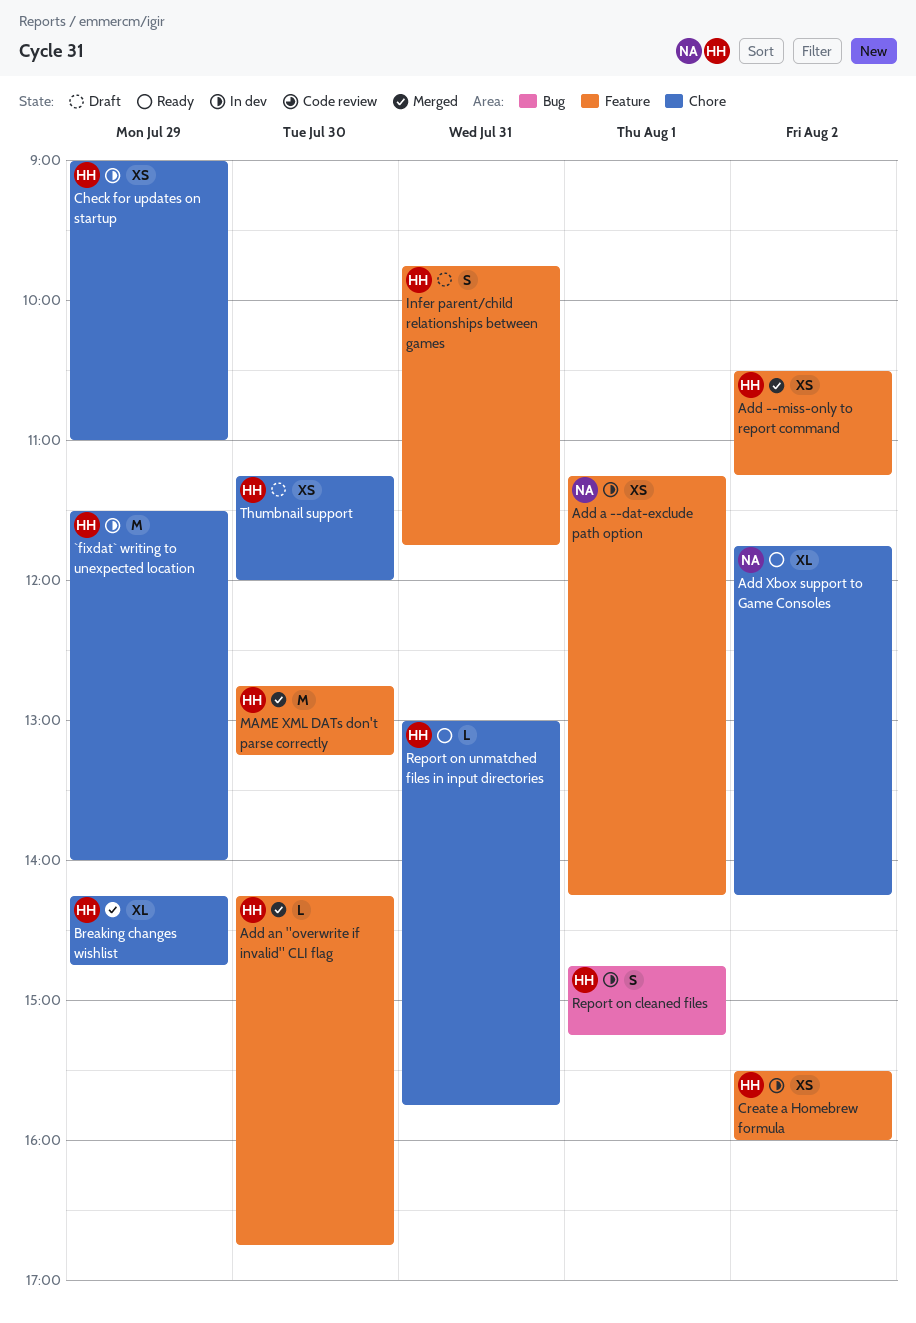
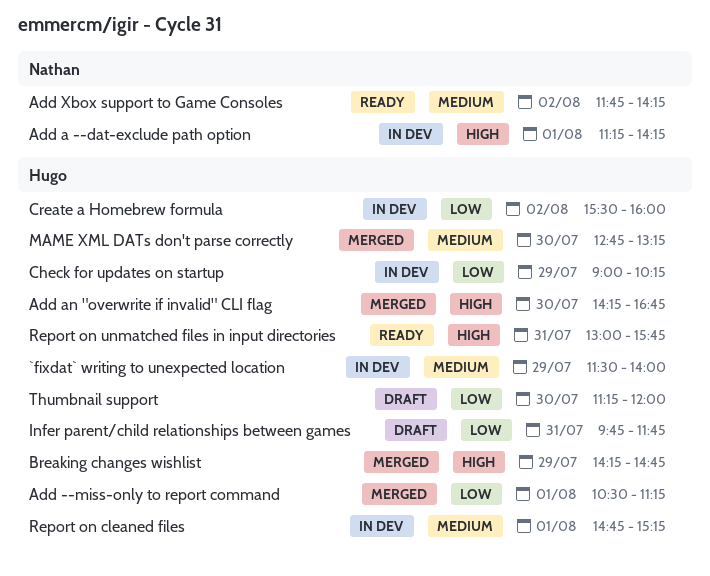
Add --miss-only to report command, day: Aug 2 -> Aug 1
Check for updates on startup, ends: 11:00 -> 10:15

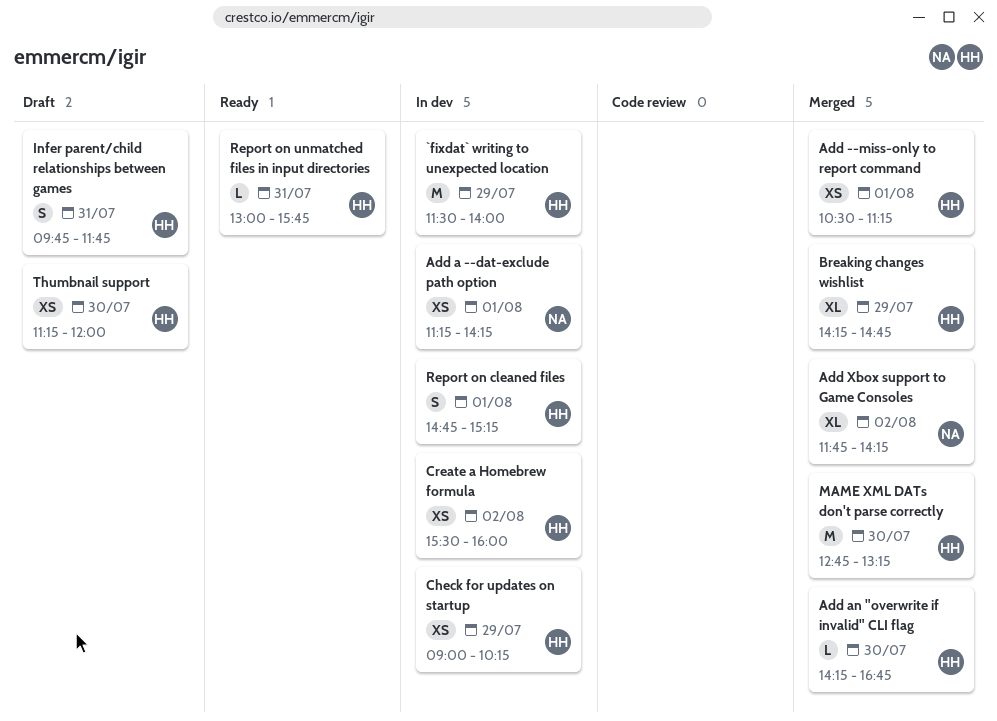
Add Xbox support to Game Consoles, status: Ready -> Merged

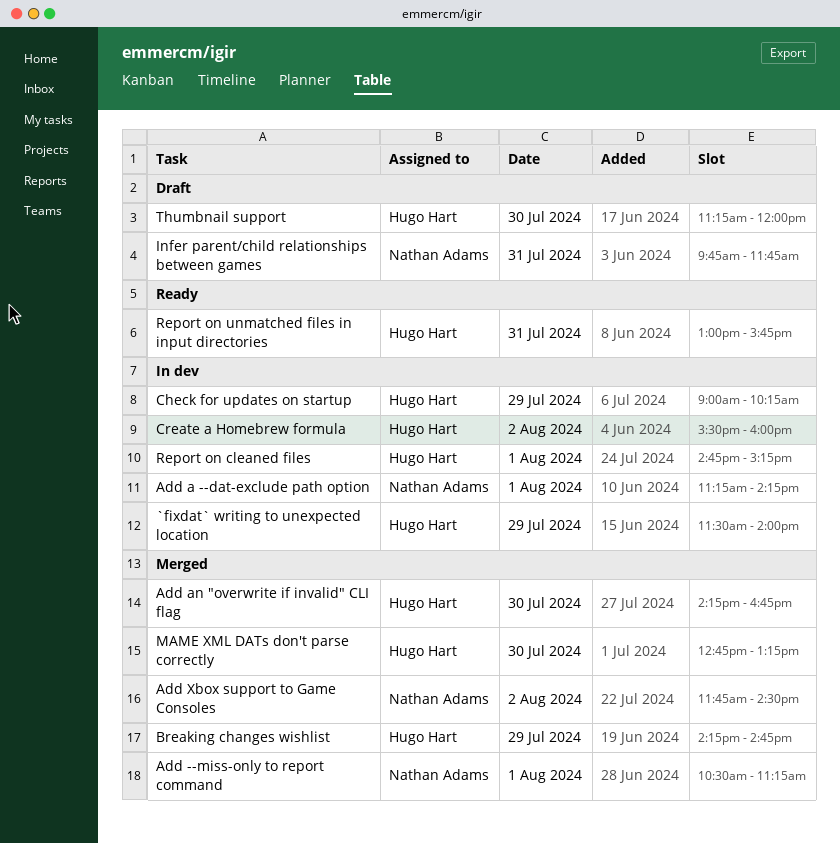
Add --miss-only to report command, owner: Hugo Hart -> Nathan Adams
Add Xbox support to Game Consoles, ends: 14:15 -> 14:30
Infer parent/child relationships between games, owner: Hugo Hart -> Nathan Adams

